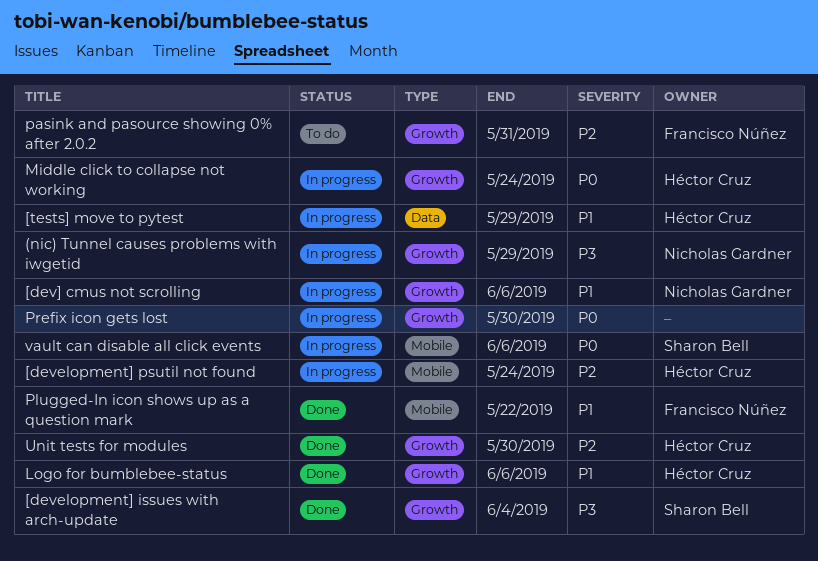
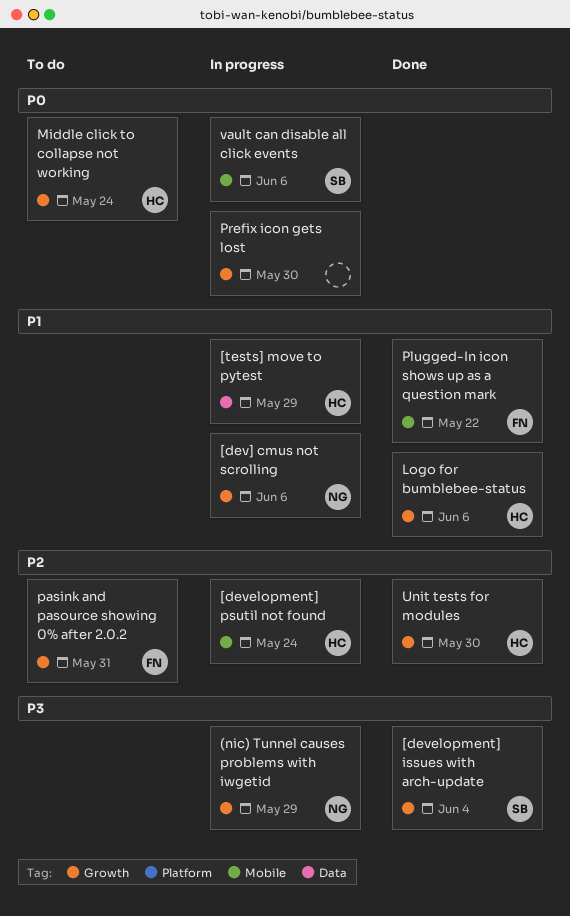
Middle click to collapse not working, status: In progress -> To do

